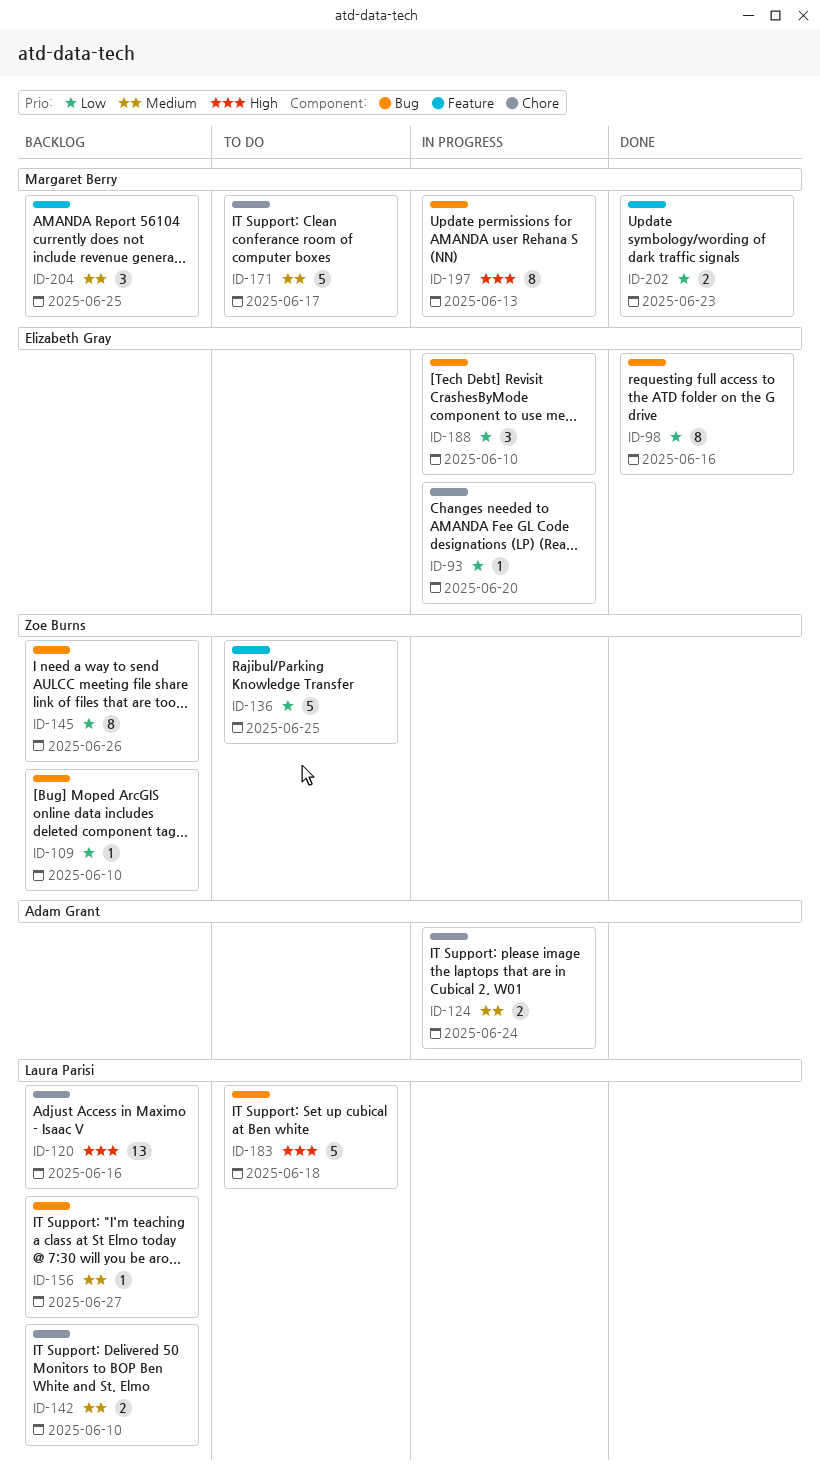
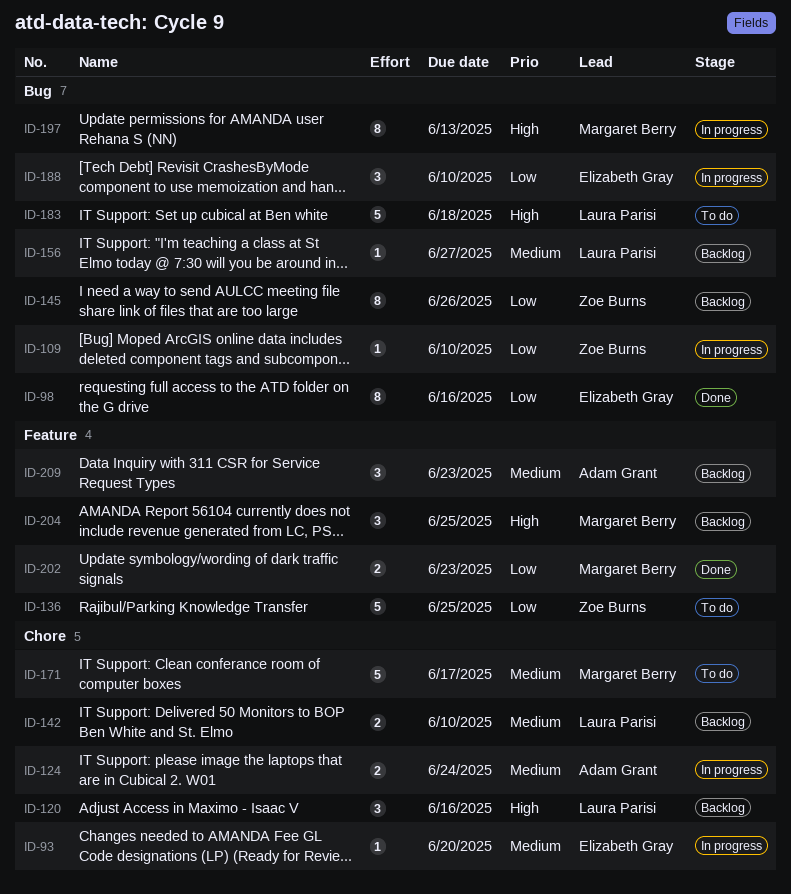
ID-93, priority: Low -> Medium
ID-109, status: Backlog -> In progress
ID-120, estimate: 13 -> 3
ID-204, priority: Medium -> High
ID-209: none -> present

